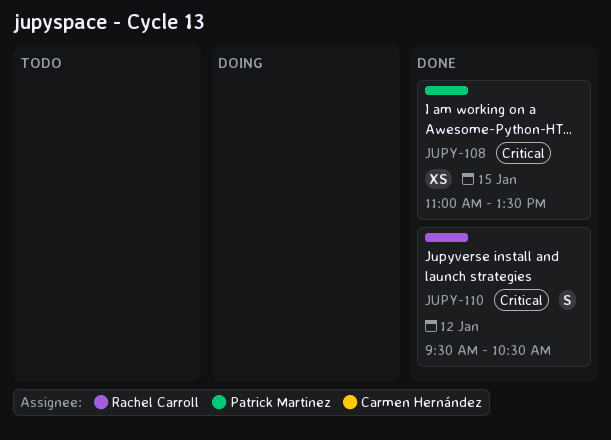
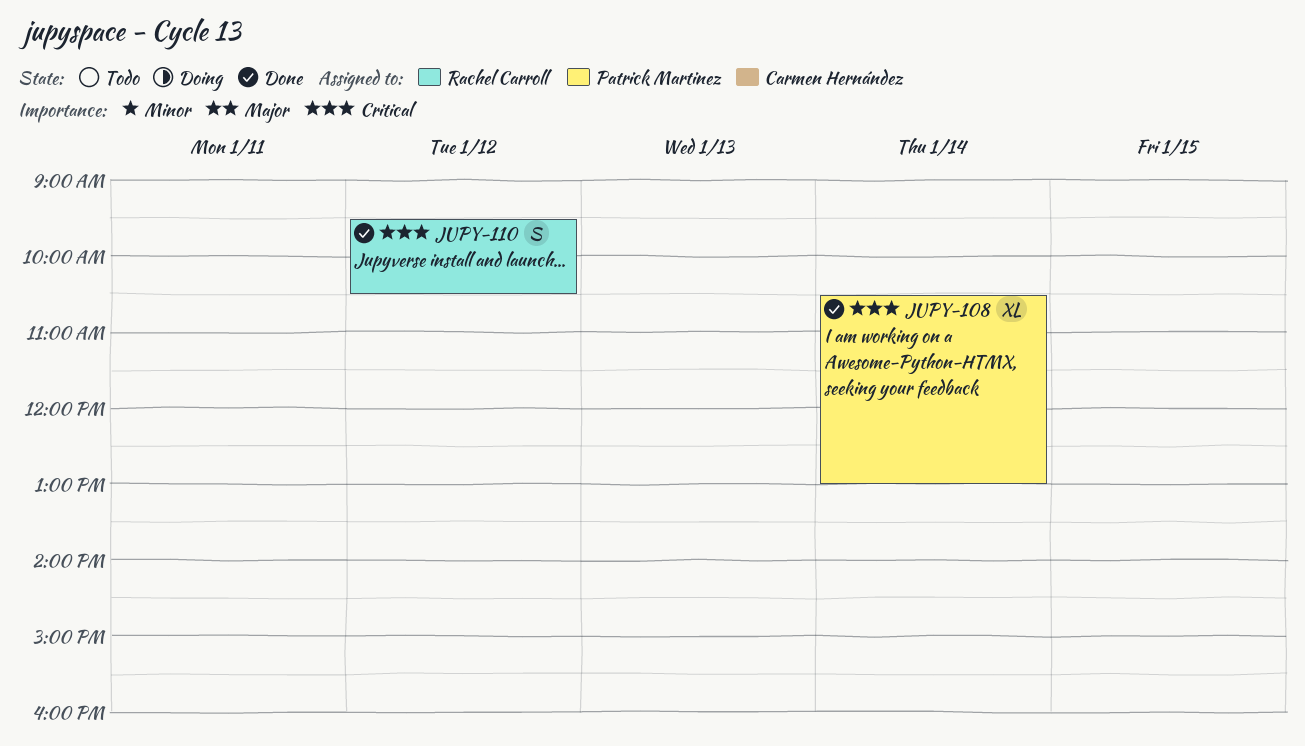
JUPY-108, estimate: XS -> XL
JUPY-108, day: Jan 15 -> Jan 14
JUPY-108, begins: 11:00 -> 10:30
JUPY-108, ends: 13:30 -> 13:00

